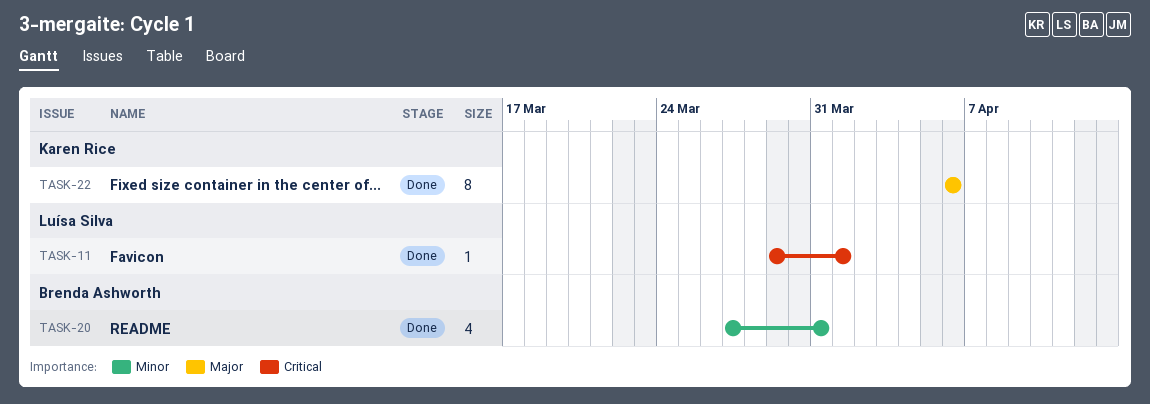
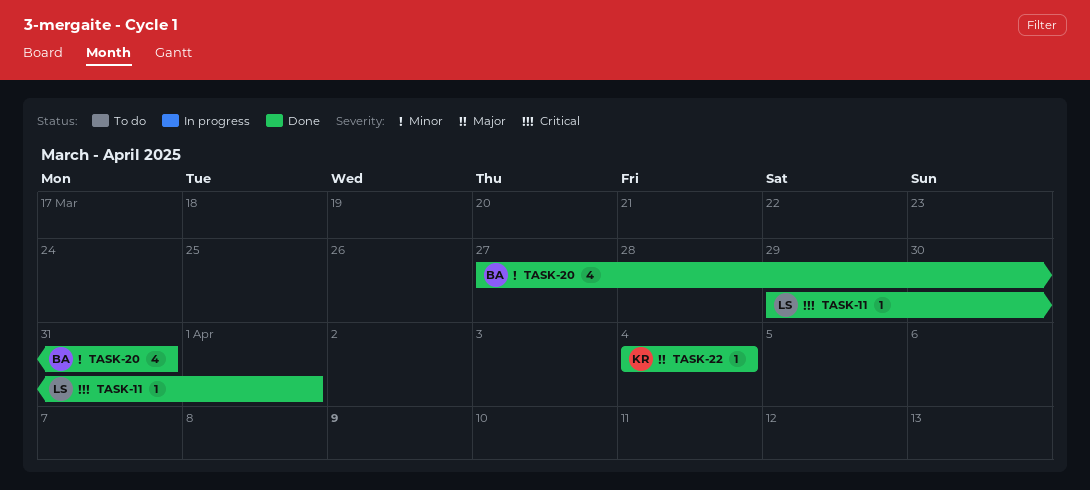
TASK-22, estimate: 8 -> 1
TASK-22, start: Apr 6 -> Apr 4
TASK-22, due: Apr 6 -> Apr 4

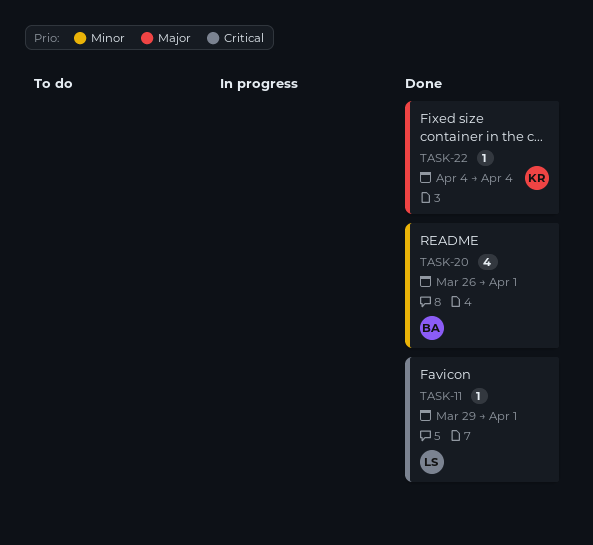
TASK-20, start: Mar 27 -> Mar 26
TASK-20, due: Mar 31 -> Apr 1

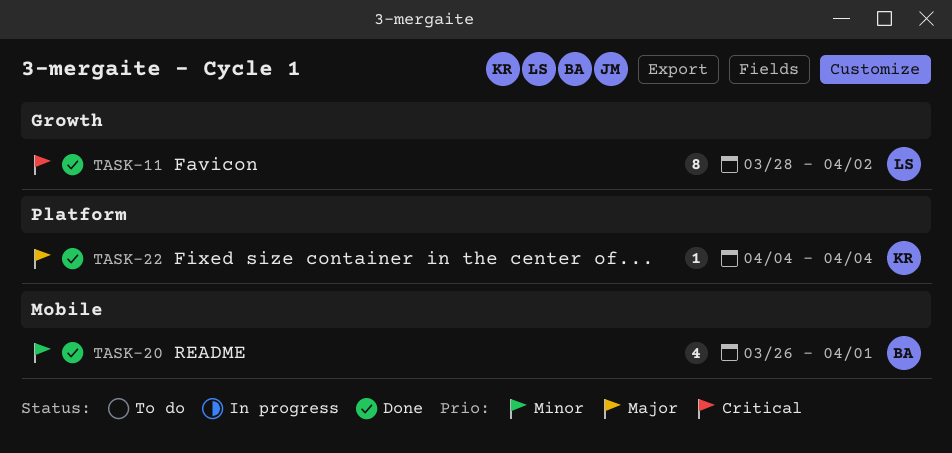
TASK-11, estimate: 1 -> 8
TASK-11, start: Mar 29 -> Mar 28
TASK-11, due: Apr 1 -> Apr 2

